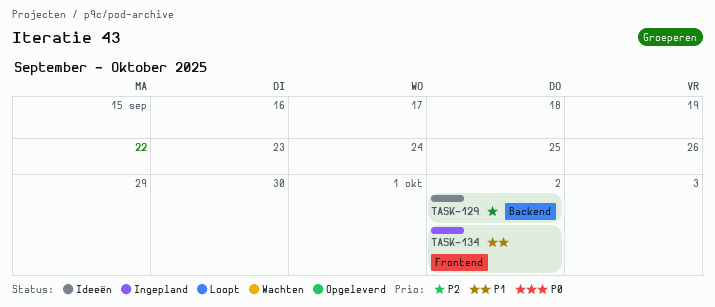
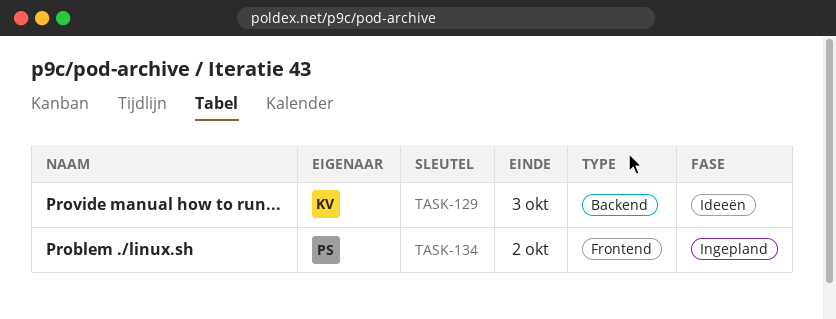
TASK-129, due: Oct 2 -> Oct 3

